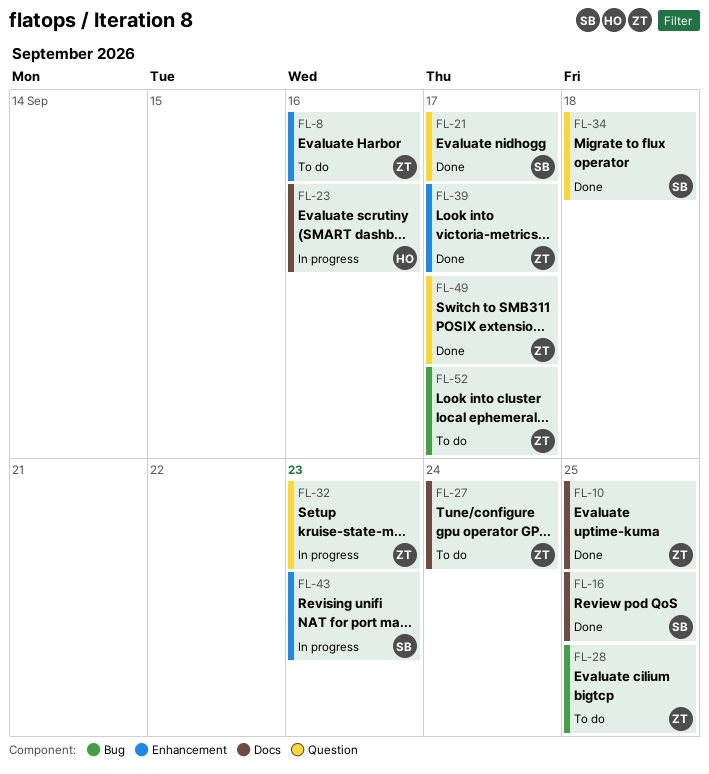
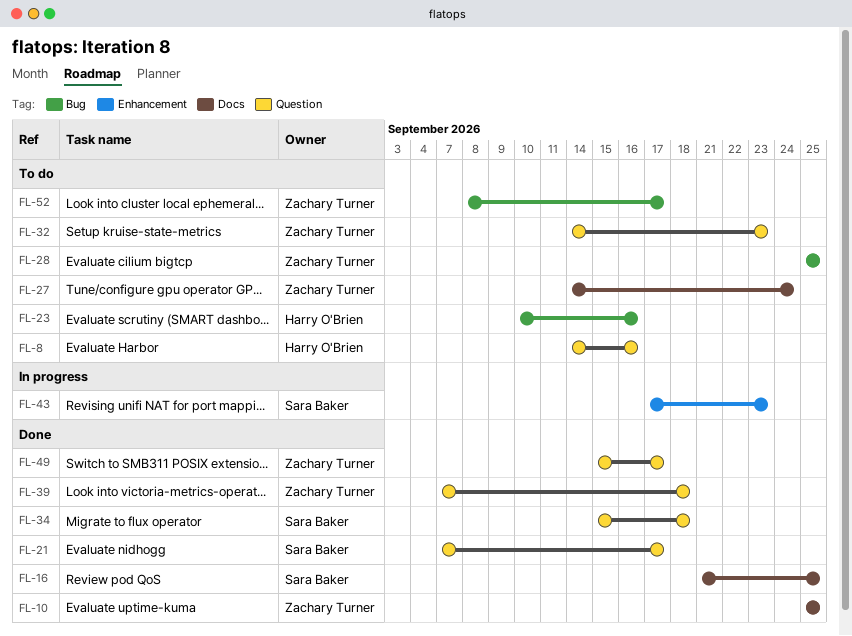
FL-8, owner: Zachary Turner -> Harry O'Brien
FL-8, label: Enhancement -> Question
FL-23, status: In progress -> To do
FL-23, label: Docs -> Bug
FL-32, status: In progress -> To do
FL-39, label: Enhancement -> Question
FL-39, due: Sep 17 -> Sep 18

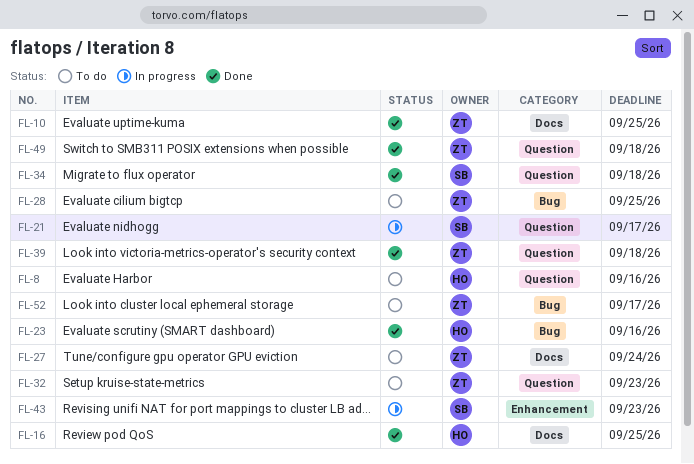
FL-16, owner: Sara Baker -> Harry O'Brien
FL-21, status: Done -> In progress
FL-23, status: To do -> Done
FL-49, due: Sep 17 -> Sep 18

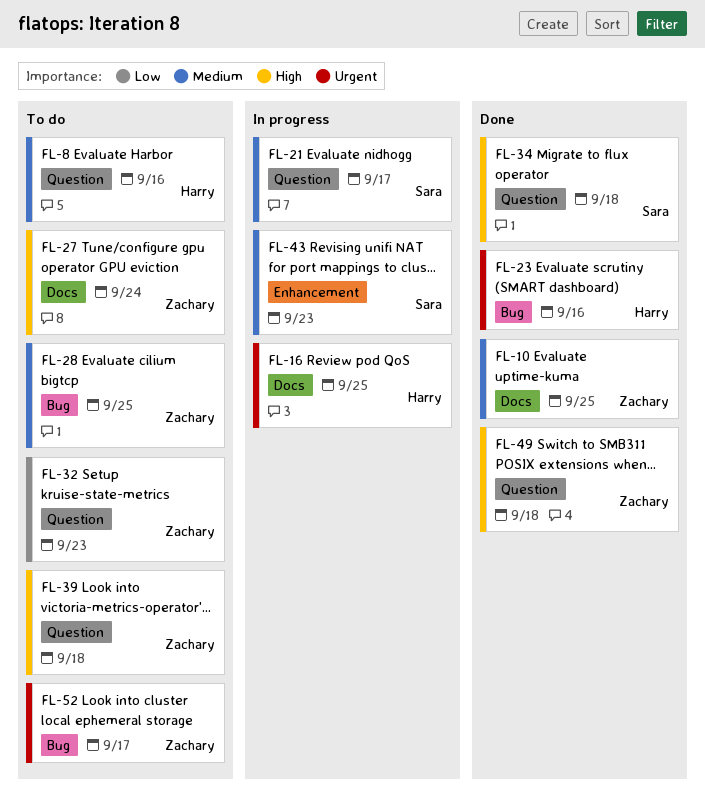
FL-16, status: Done -> In progress
FL-39, status: Done -> To do

